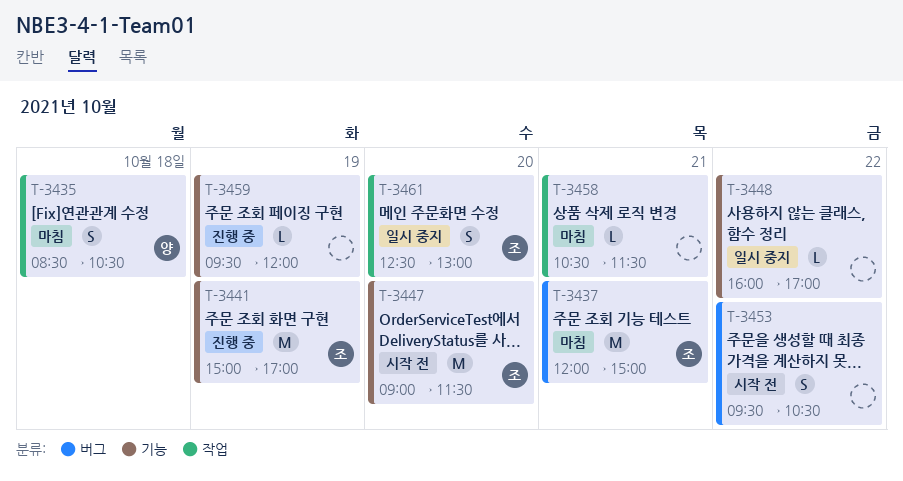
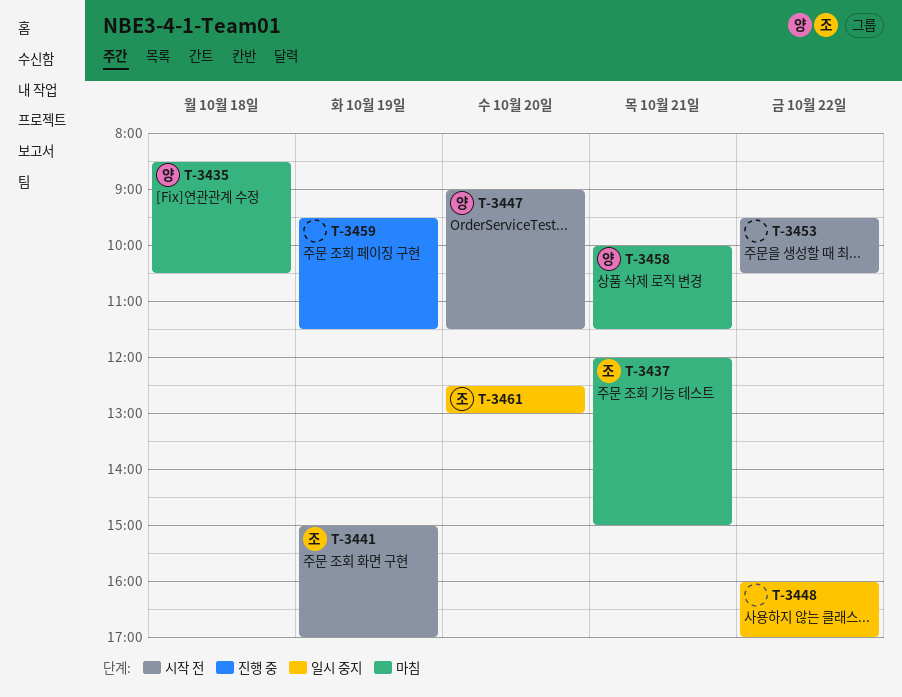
T-3441, status: 진행 중 -> 시작 전
T-3447, owner: 조 -> 양
T-3458, owner: none -> 양
T-3458, begins: 10:30 -> 10:00
T-3459, ends: 12:00 -> 11:30

